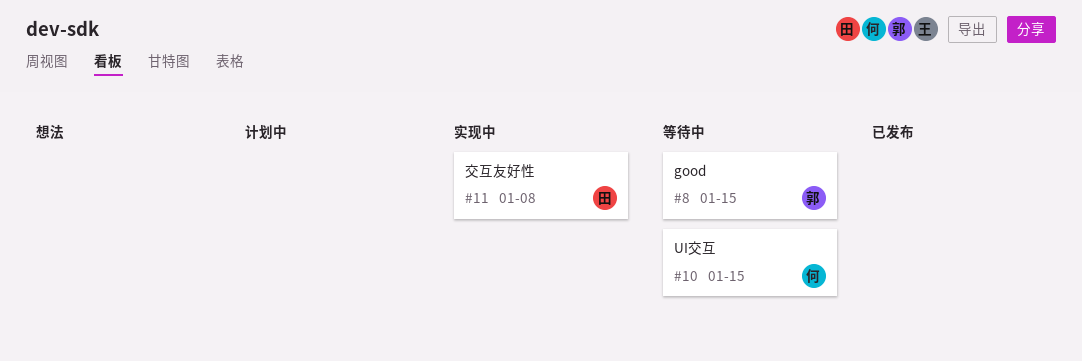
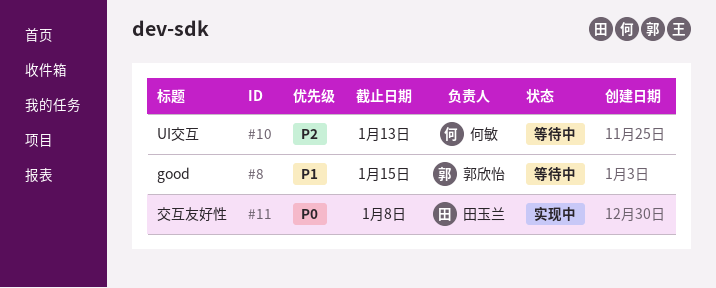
#10, due: Jan 15 -> Jan 13

